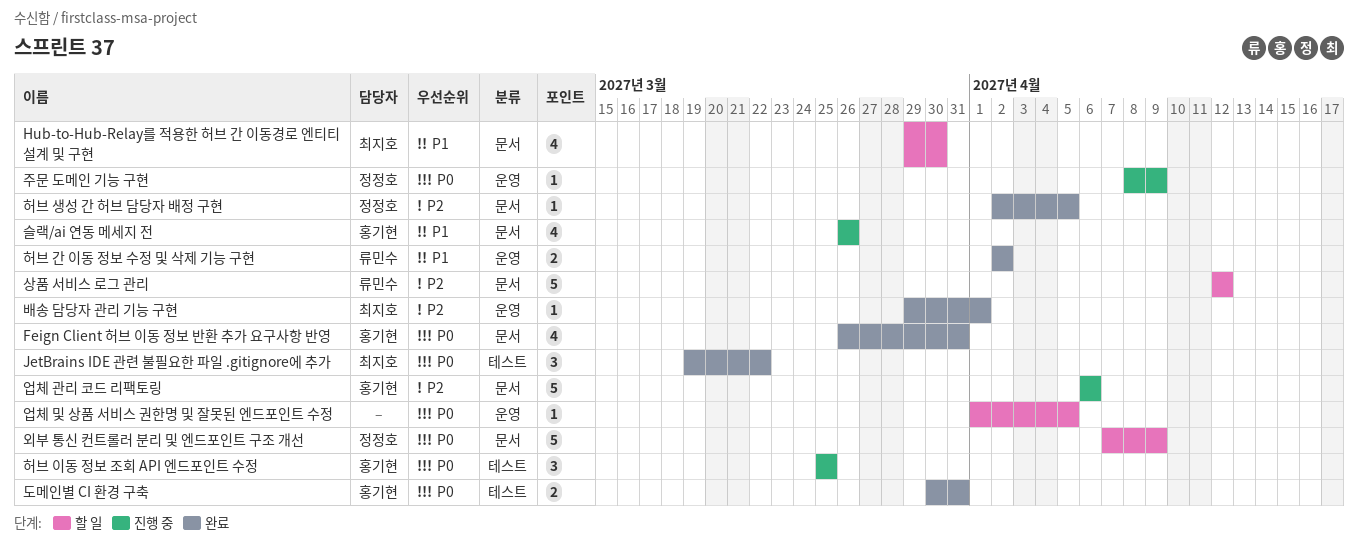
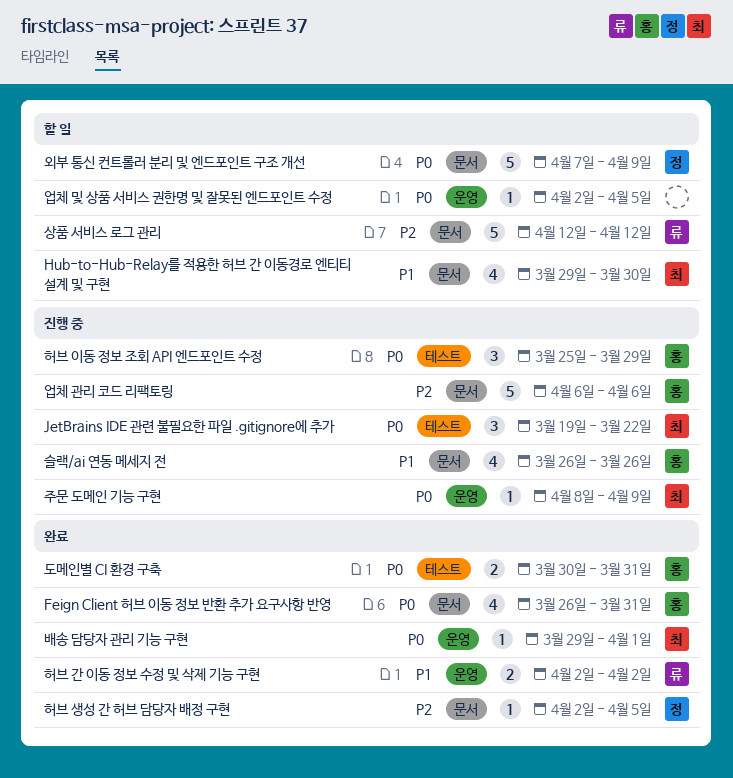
JetBrains IDE 관련 불필요한 파일 .gitignore에 추가, status: 완료 -> 진행 중
배송 담당자 관리 기능 구현, priority: P2 -> P0
업체 및 상품 서비스 권한명 및 잘못된 엔드포인트 수정, start: Apr 1 -> Apr 2
주문 도메인 기능 구현, owner: 정정호 -> 최지호
허브 이동 정보 조회 API 엔드포인트 수정, due: Mar 25 -> Mar 29

